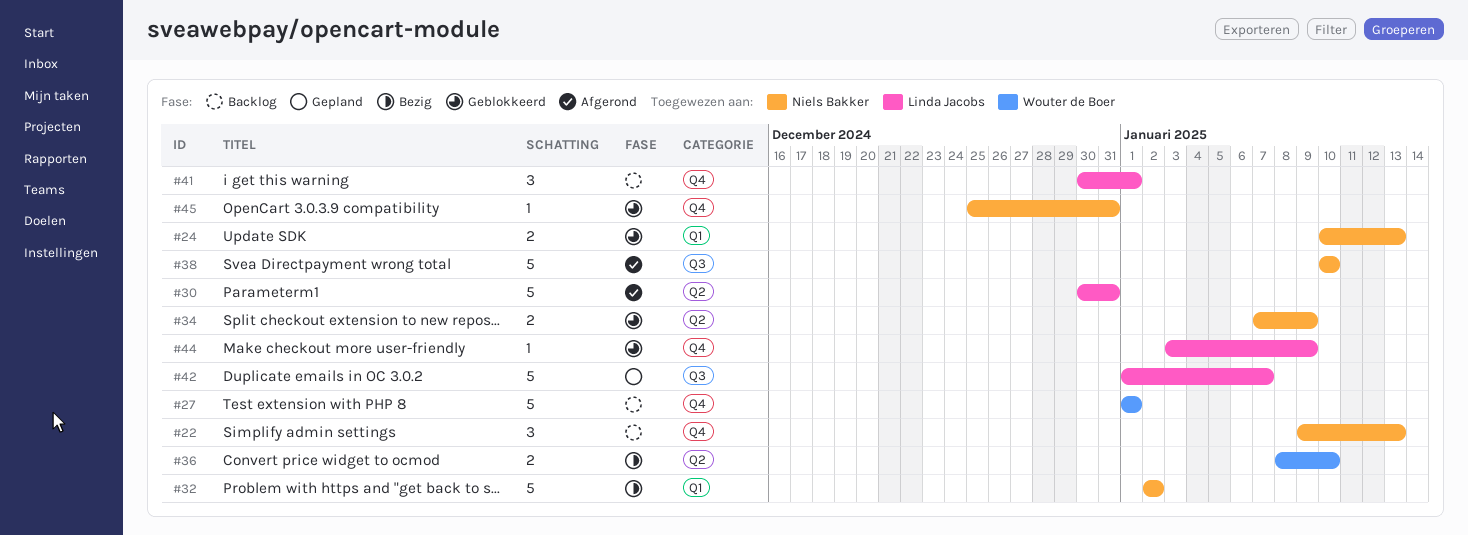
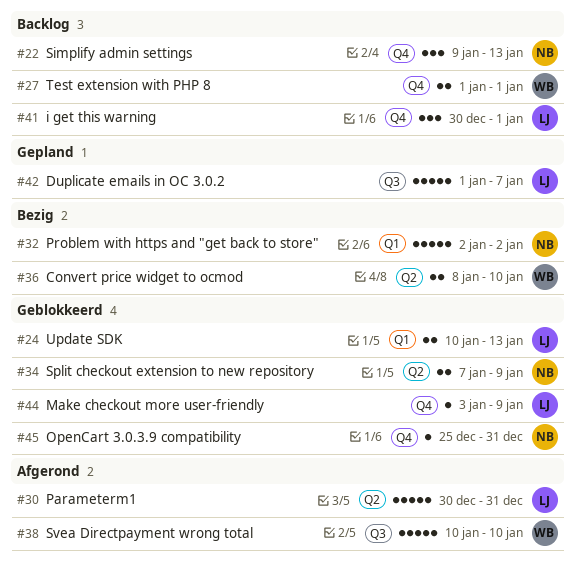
#24, owner: Niels Bakker -> Linda Jacobs
#27, estimate: 5 -> 2
#38, owner: Niels Bakker -> Wouter de Boer

